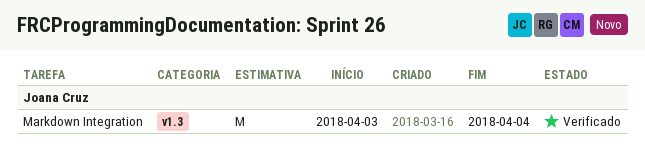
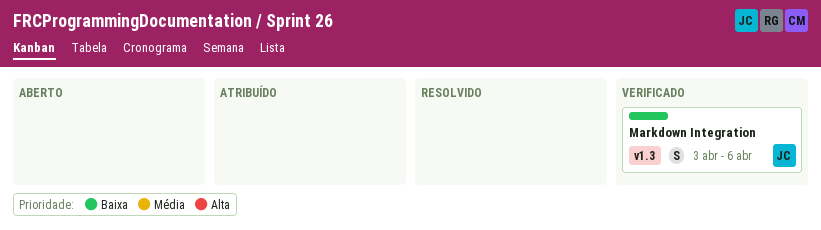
Markdown Integration, estimate: M -> S
Markdown Integration, due: Apr 4 -> Apr 6

